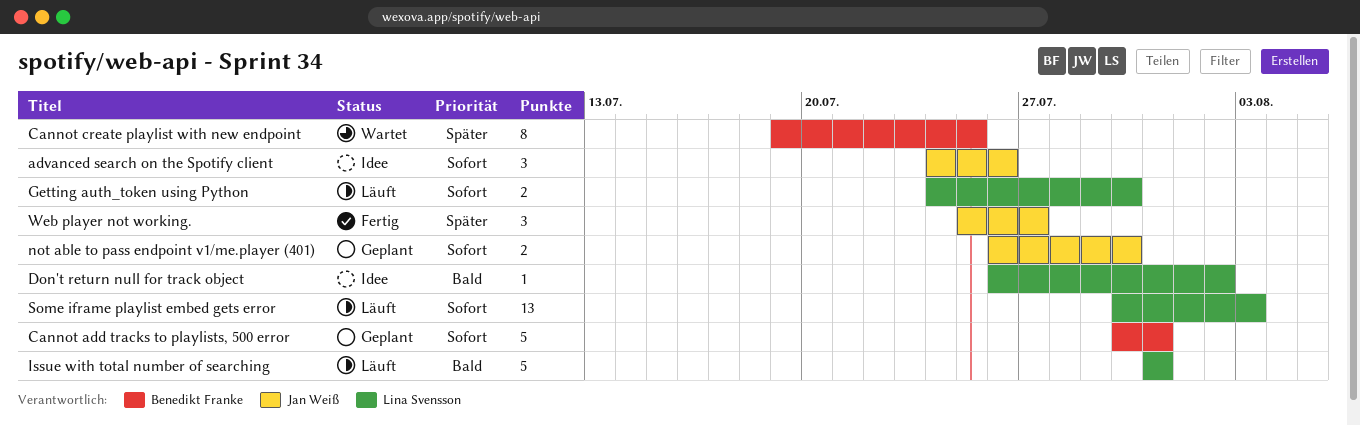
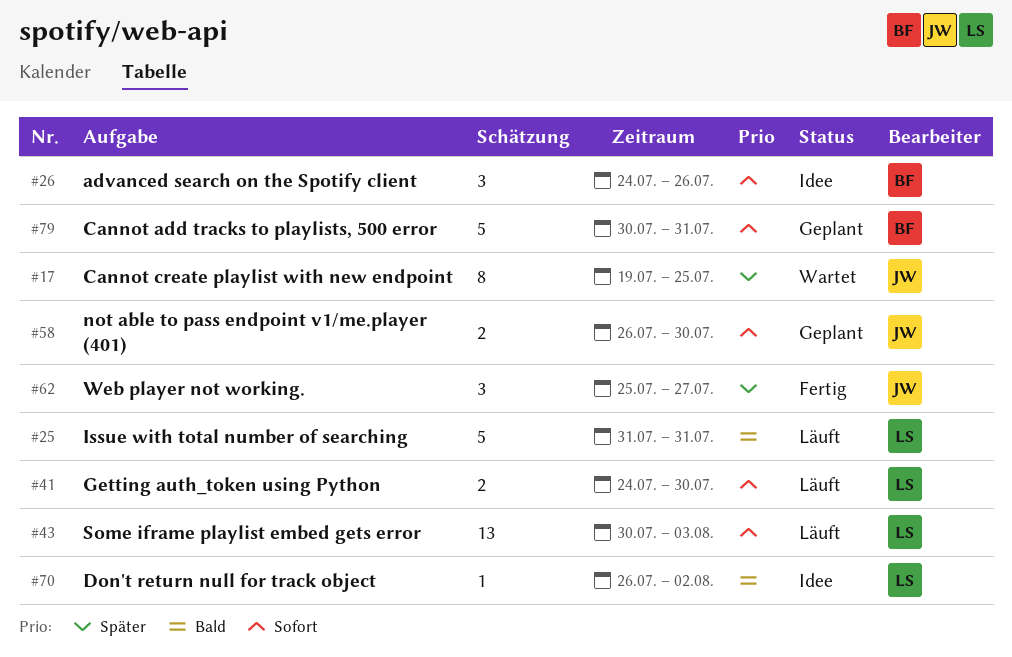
advanced search on the Spotify client, owner: Jan Weiß -> Benedikt Franke
Cannot create playlist with new endpoint, owner: Benedikt Franke -> Jan Weiß

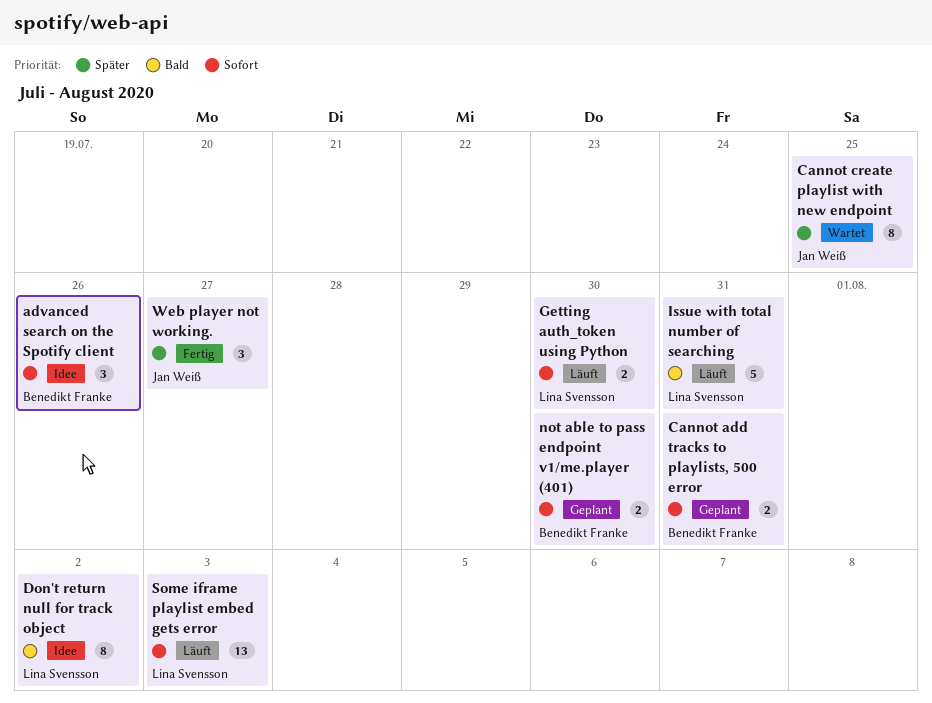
Cannot add tracks to playlists, 500 error, estimate: 5 -> 2
Don't return null for track object, estimate: 1 -> 8
not able to pass endpoint v1/me.player (401), owner: Jan Weiß -> Benedikt Franke

